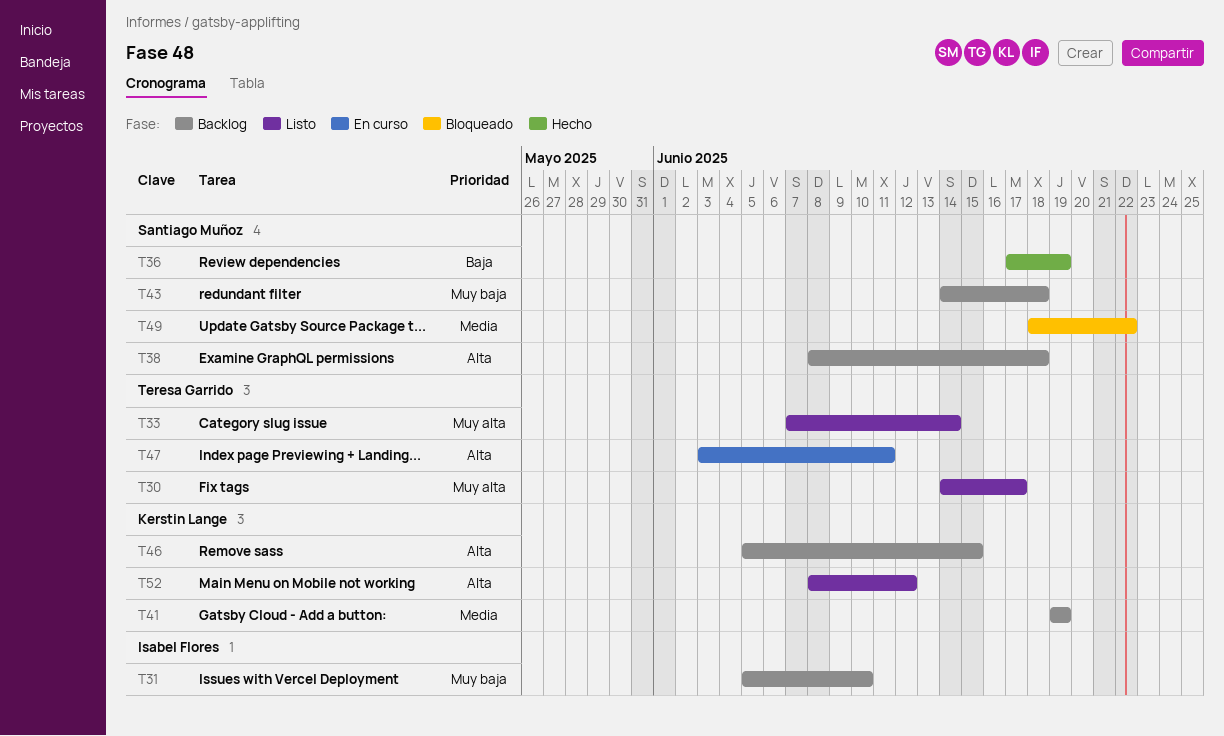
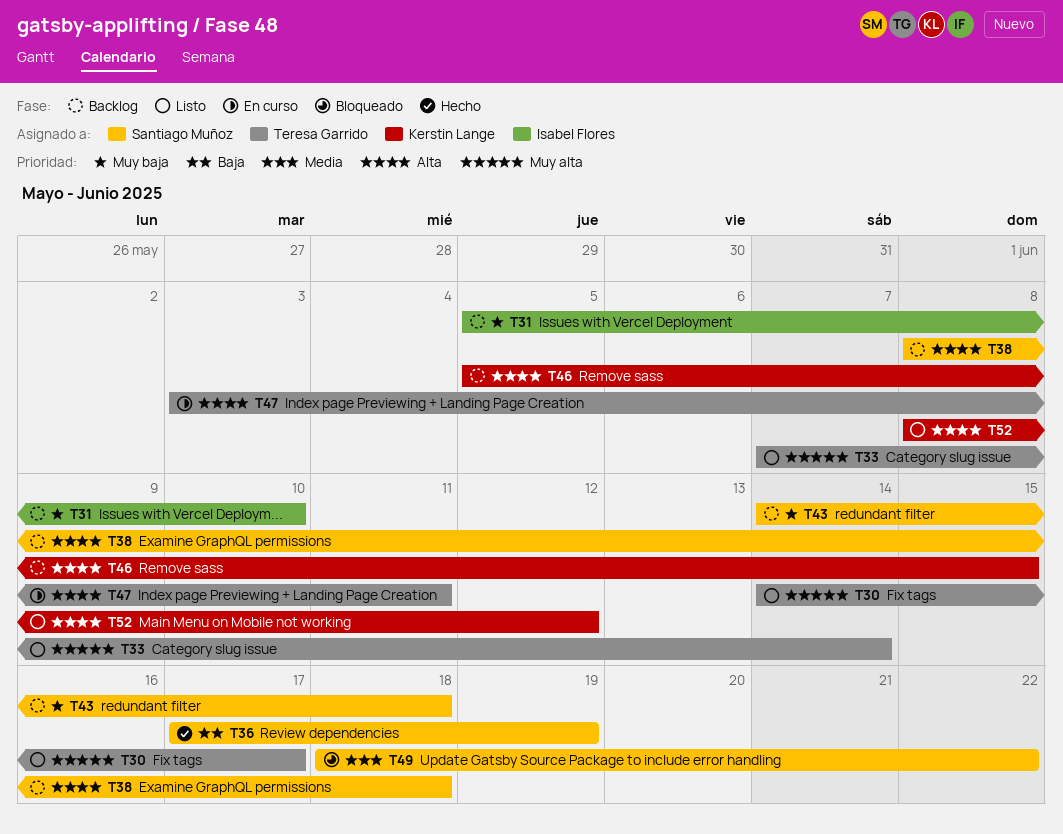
T41: present -> none

